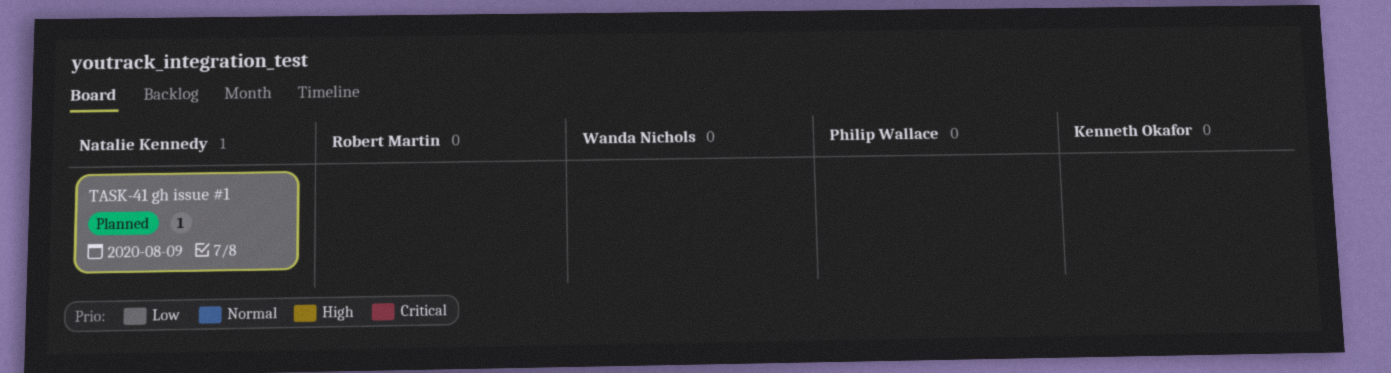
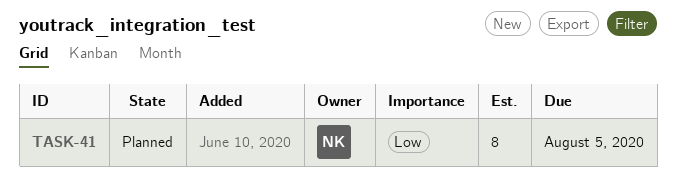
TASK-41, estimate: 1 -> 8
TASK-41, due: Aug 9 -> Aug 5

